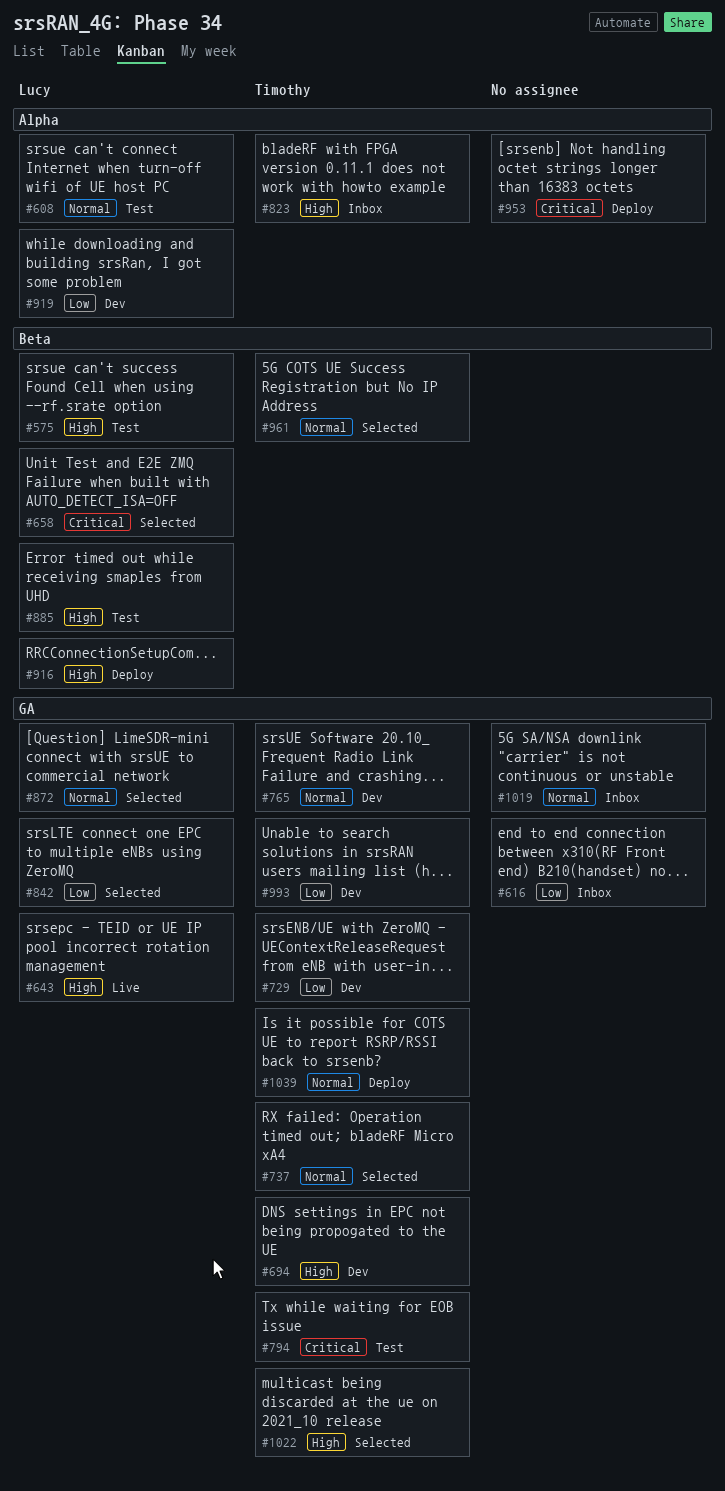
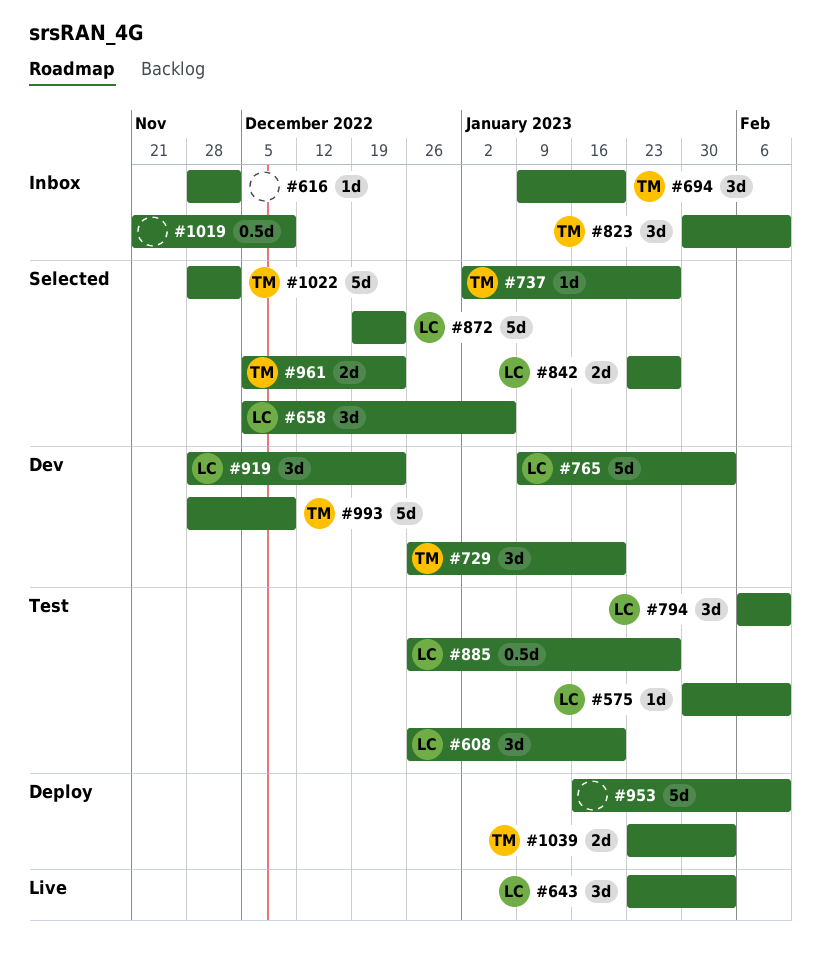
#694, status: Dev -> Inbox
#765, owner: Timothy -> Lucy
#794, owner: Timothy -> Lucy
#916: present -> none

